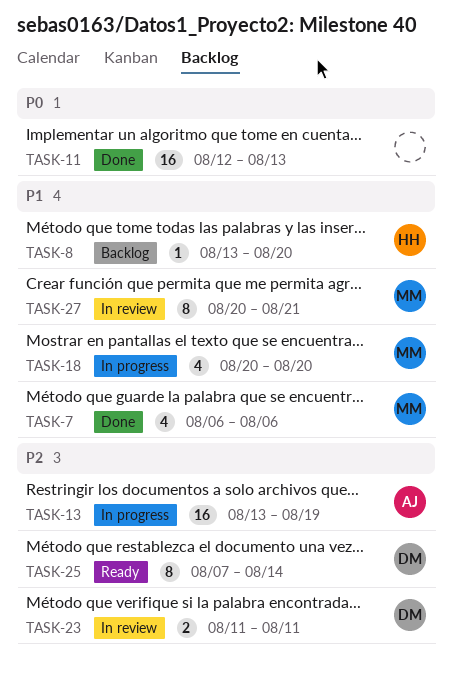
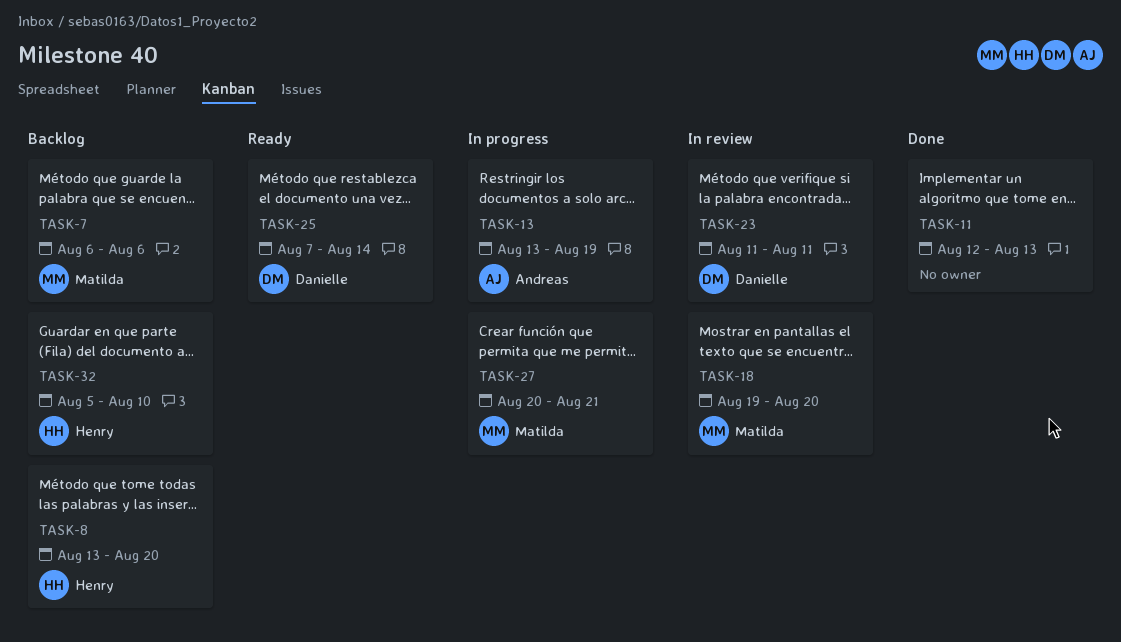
TASK-7, status: Done -> Backlog
TASK-18, status: In progress -> In review
TASK-18, start: Aug 20 -> Aug 19
TASK-27, status: In review -> In progress
TASK-32: none -> present

